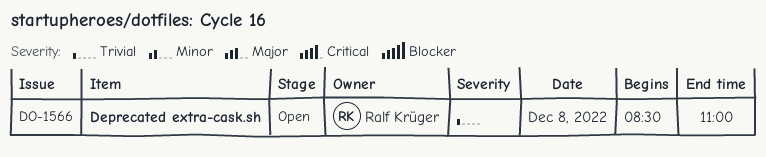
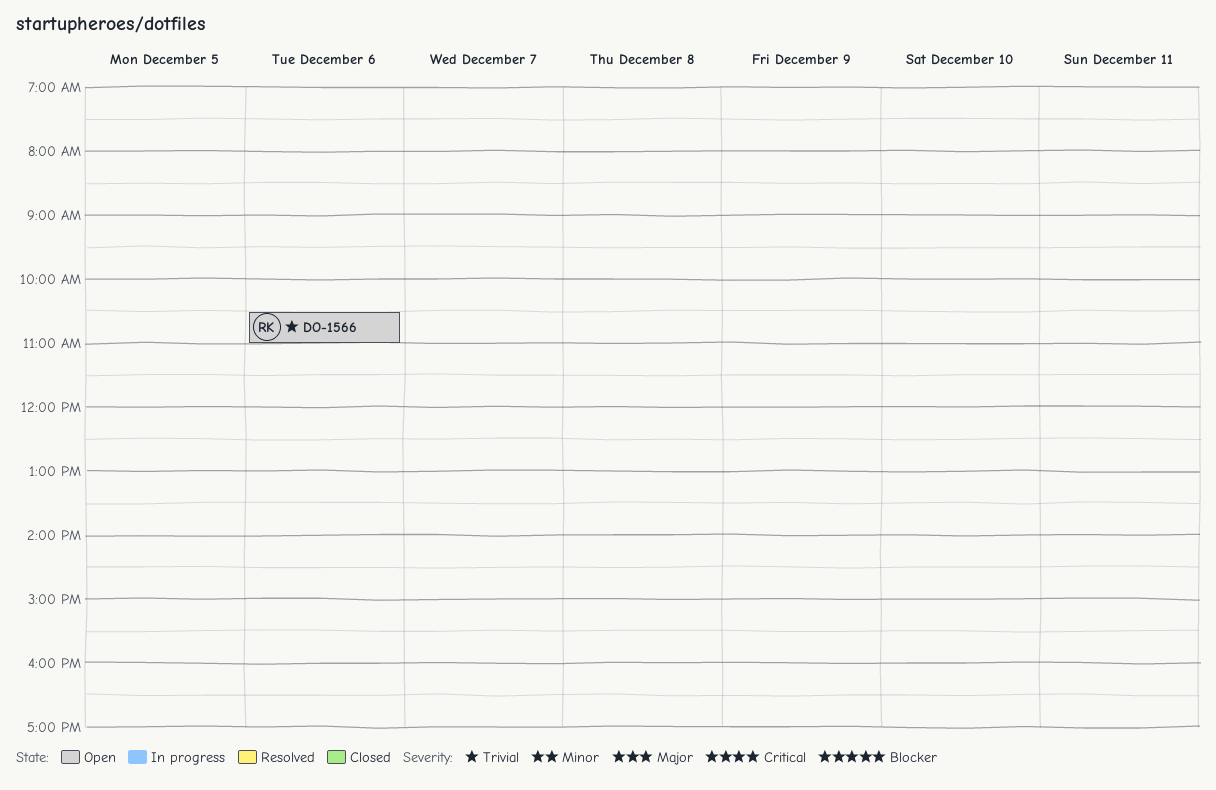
DO-1566, day: Dec 8 -> Dec 6
DO-1566, begins: 08:30 -> 10:30

